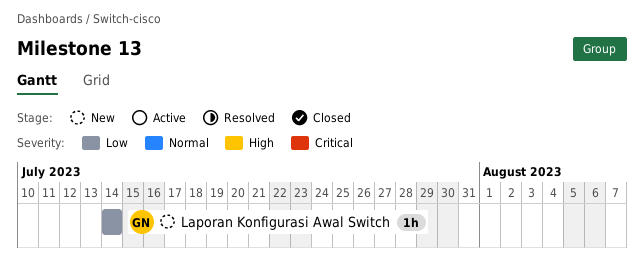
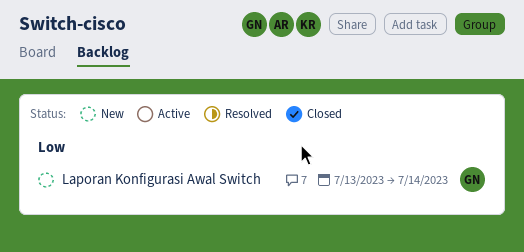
Laporan Konfigurasi Awal Switch, start: Jul 14 -> Jul 13

